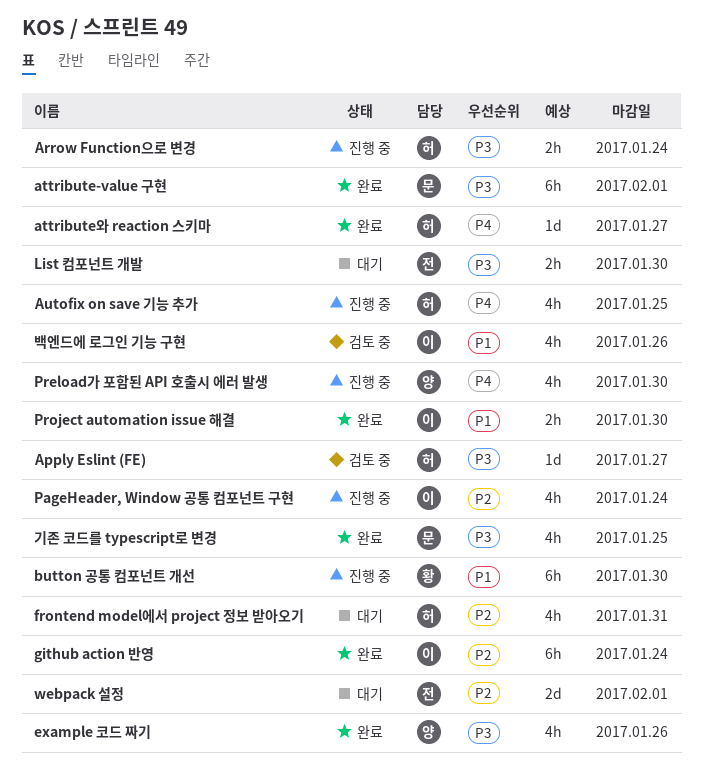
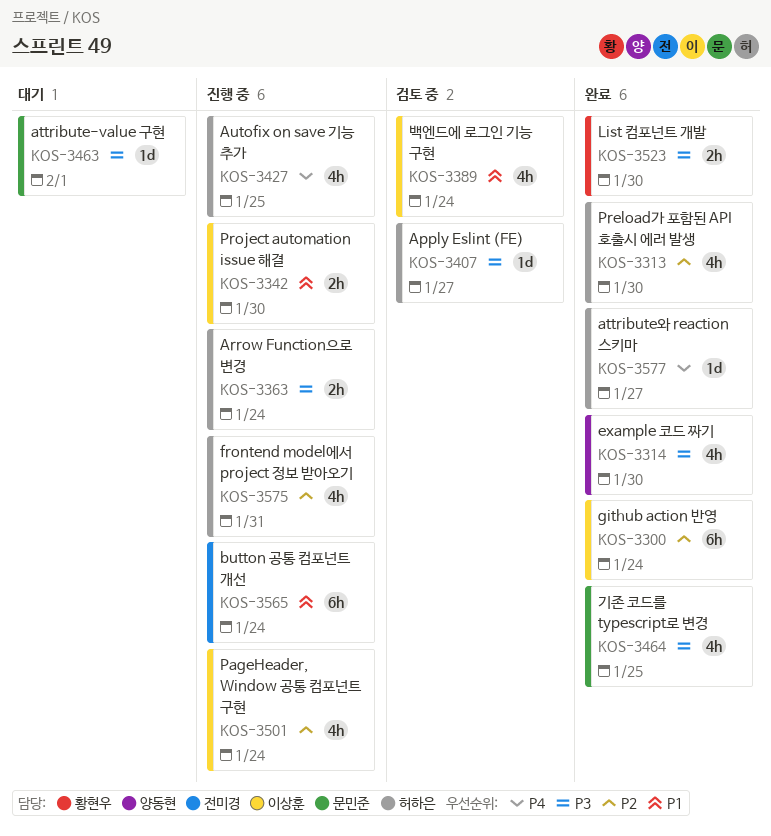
attribute-value 구현, status: 완료 -> 대기
attribute-value 구현, estimate: 6h -> 1d
button 공통 컴포넌트 개선, owner: 황현우 -> 전미경
button 공통 컴포넌트 개선, due: Jan 30 -> Jan 24
example 코드 짜기, due: Jan 26 -> Jan 30
frontend model에서 project 정보 받아오기, status: 대기 -> 진행 중
List 컴포넌트 개발, status: 대기 -> 완료
List 컴포넌트 개발, owner: 전미경 -> 황현우
Preload가 포함된 API 호출시 에러 발생, status: 진행 중 -> 완료
Preload가 포함된 API 호출시 에러 발생, owner: 양동현 -> 허하은
Preload가 포함된 API 호출시 에러 발생, priority: P4 -> P2
Project automation issue 해결, status: 완료 -> 진행 중
webpack 설정: present -> none
백엔드에 로그인 기능 구현, due: Jan 26 -> Jan 24

